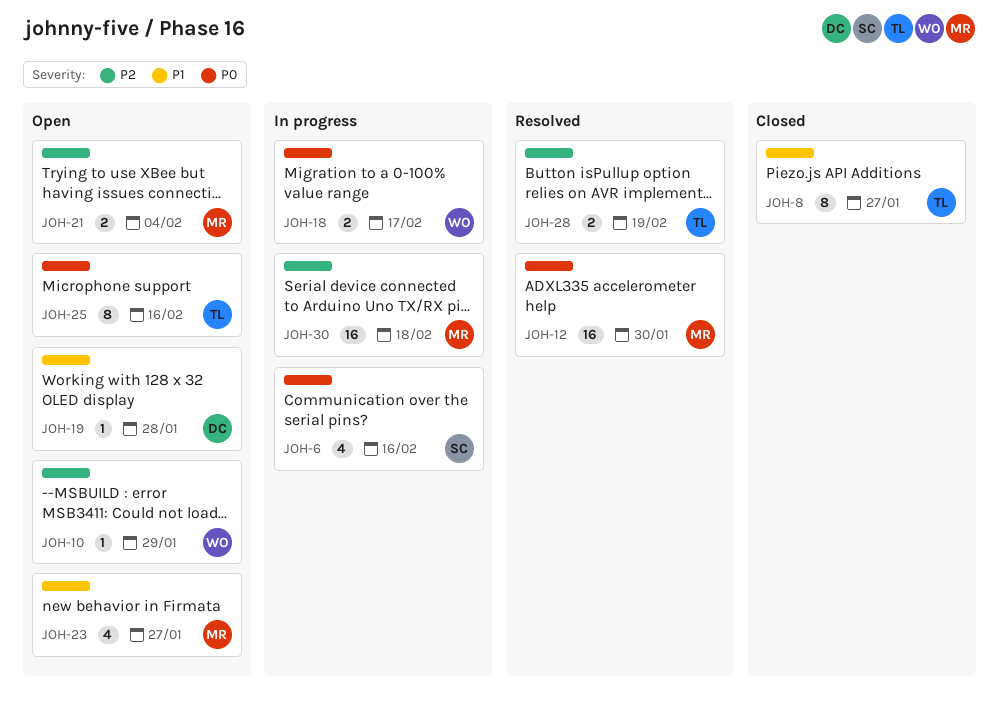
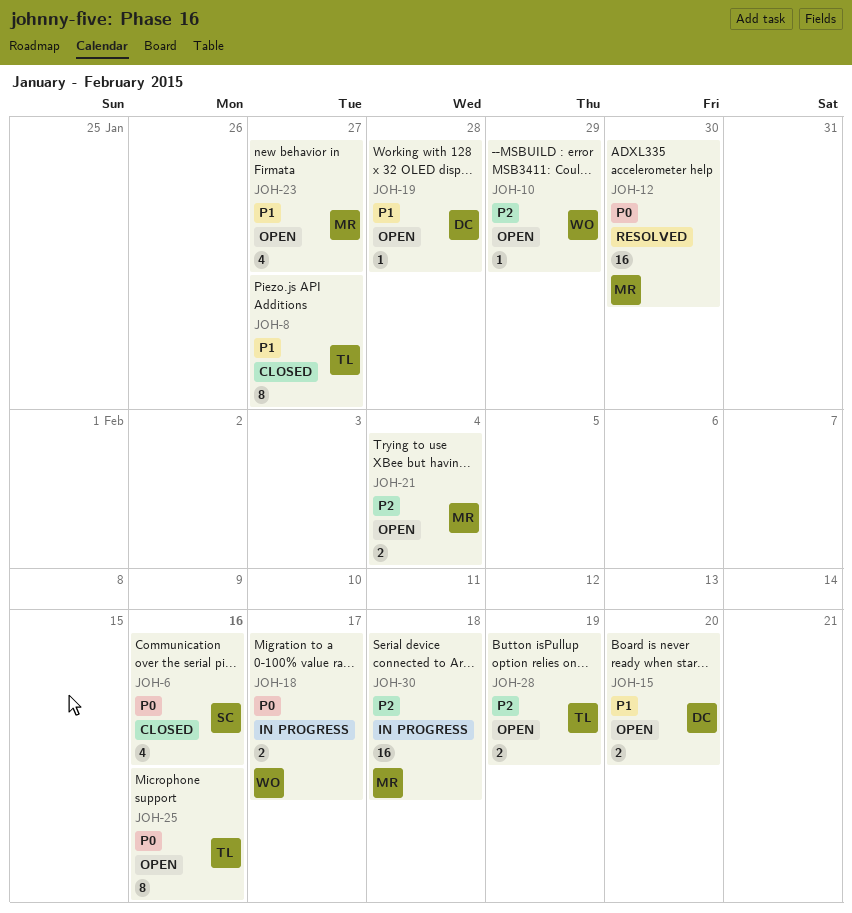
JOH-6, status: In progress -> Closed
JOH-15: none -> present
JOH-28, status: Resolved -> Open

